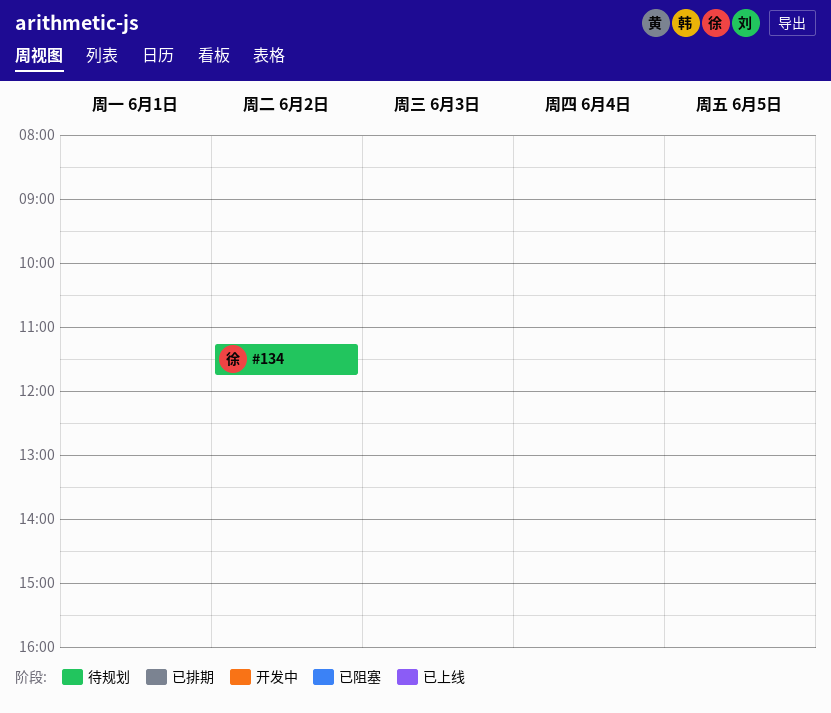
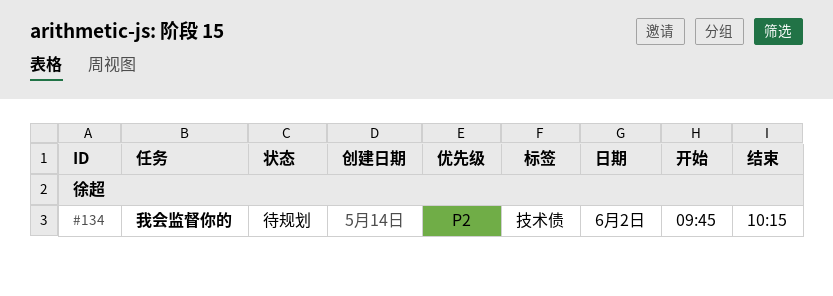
#134, begins: 11:15 -> 09:45
#134, ends: 11:45 -> 10:15

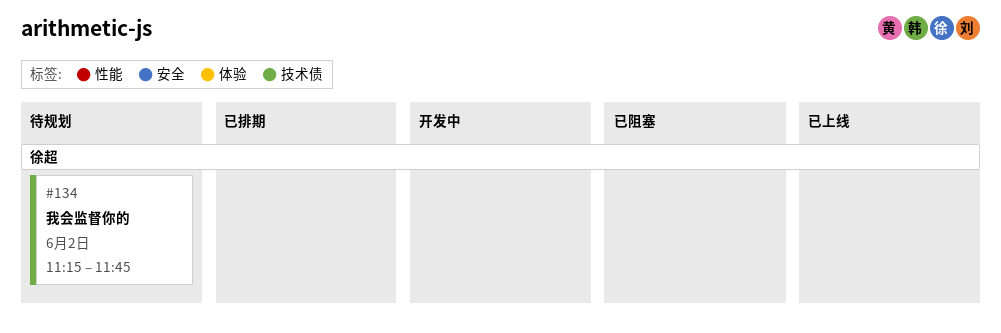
#134, begins: 09:45 -> 11:15
#134, ends: 10:15 -> 11:45

